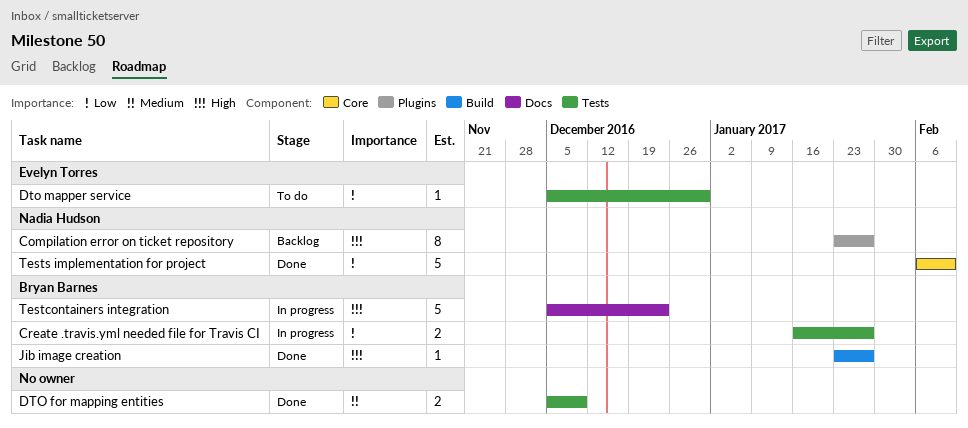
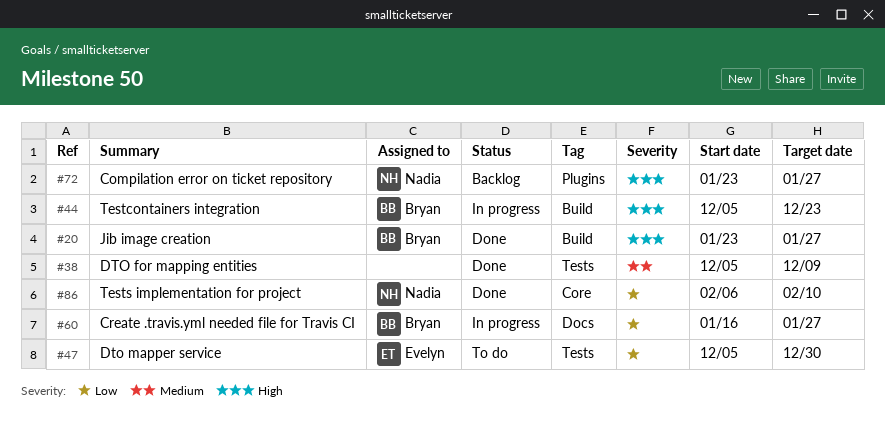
Create .travis.yml needed file for Travis CI, label: Tests -> Docs
Testcontainers integration, label: Docs -> Build

